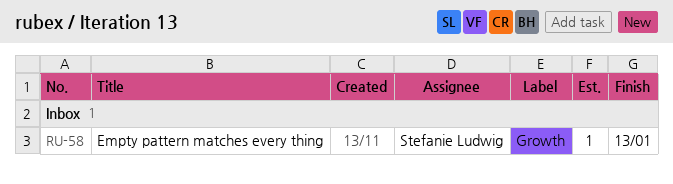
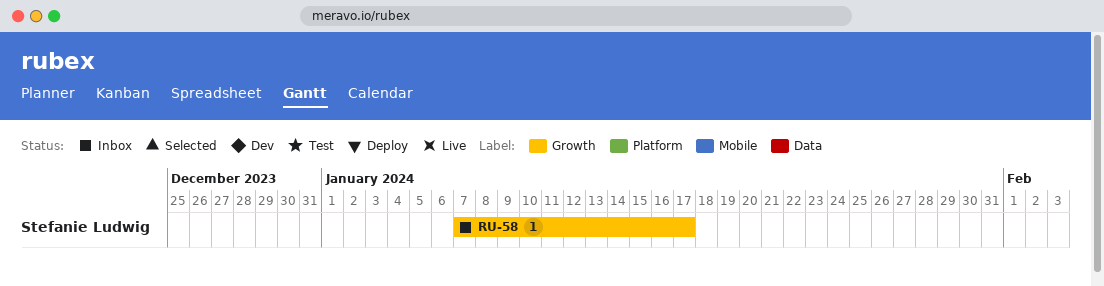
RU-58, due: Jan 13 -> Jan 17

